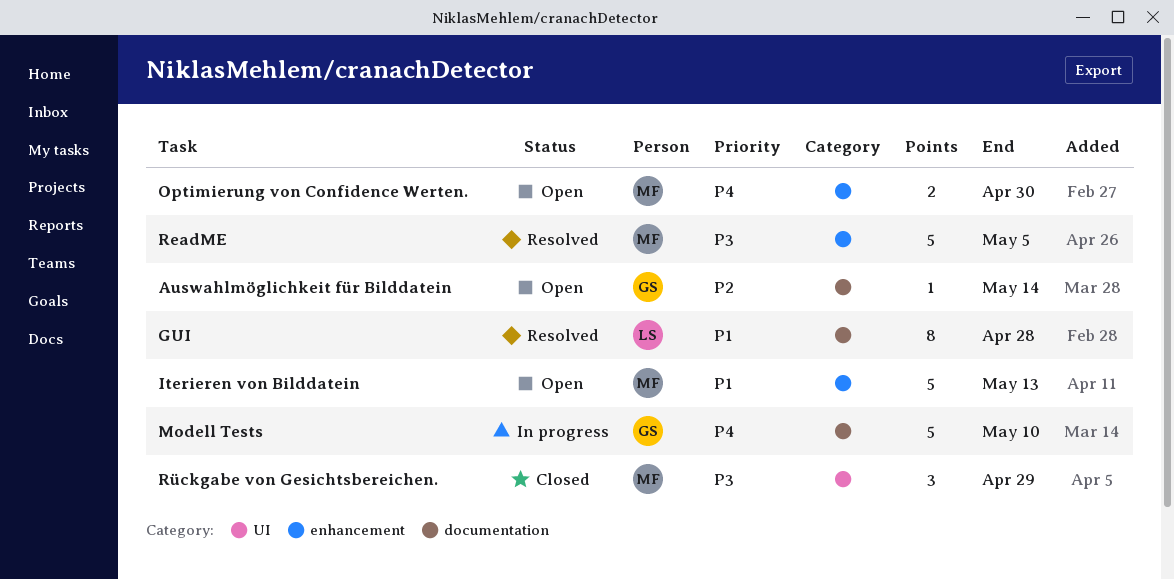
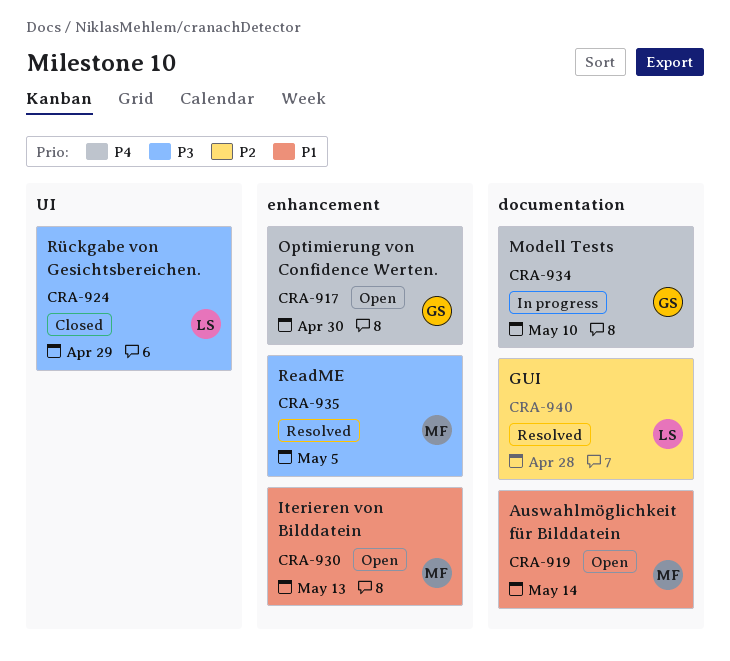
Auswahlmöglichkeit für Bilddatein, owner: GS -> MF
Auswahlmöglichkeit für Bilddatein, priority: P2 -> P1
GUI, priority: P1 -> P2
Optimierung von Confidence Werten., owner: MF -> GS
Rückgabe von Gesichtsbereichen., owner: MF -> LS

